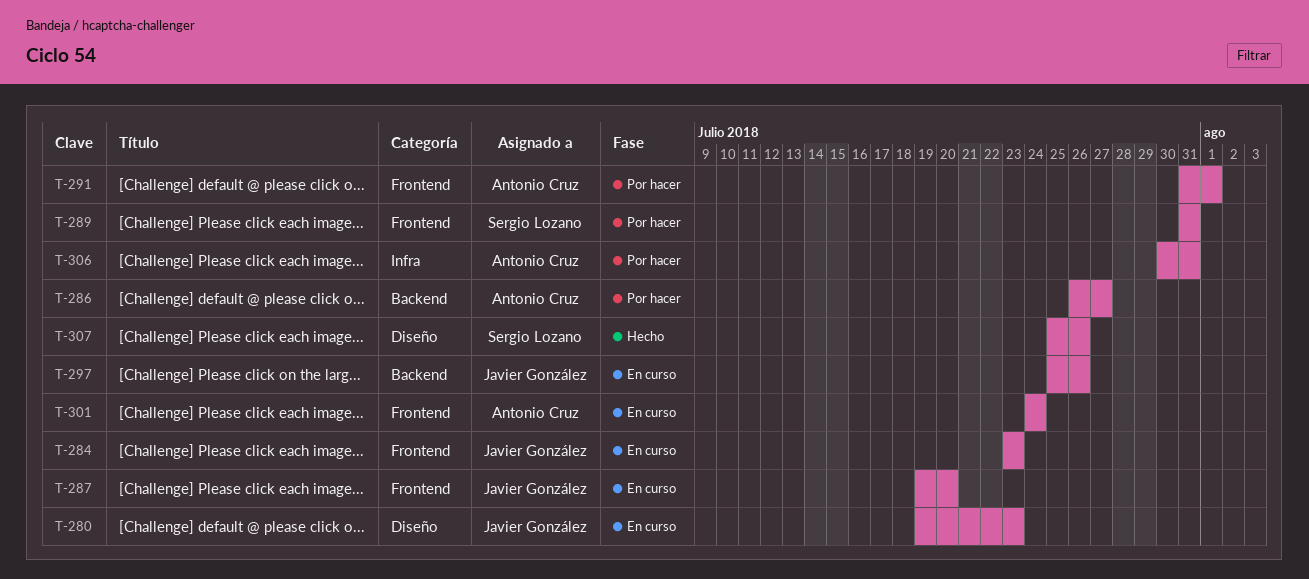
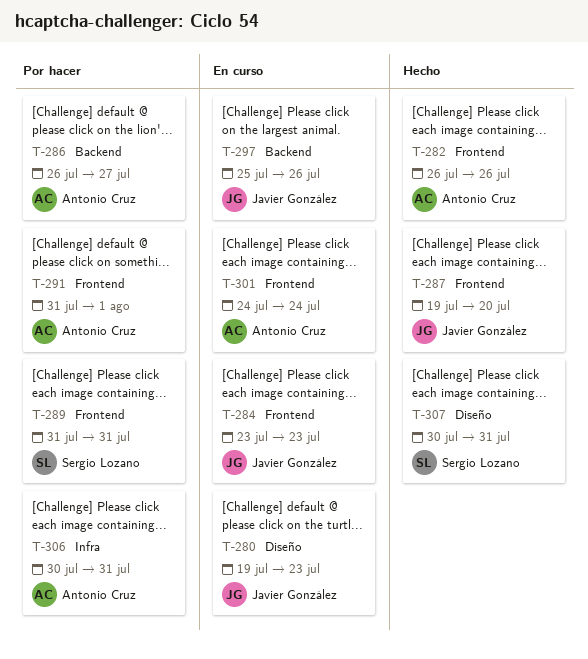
T-282: none -> present
T-287, status: En curso -> Hecho
T-307, start: Jul 25 -> Jul 30
T-307, due: Jul 26 -> Jul 31

